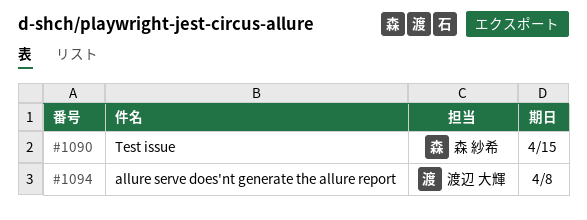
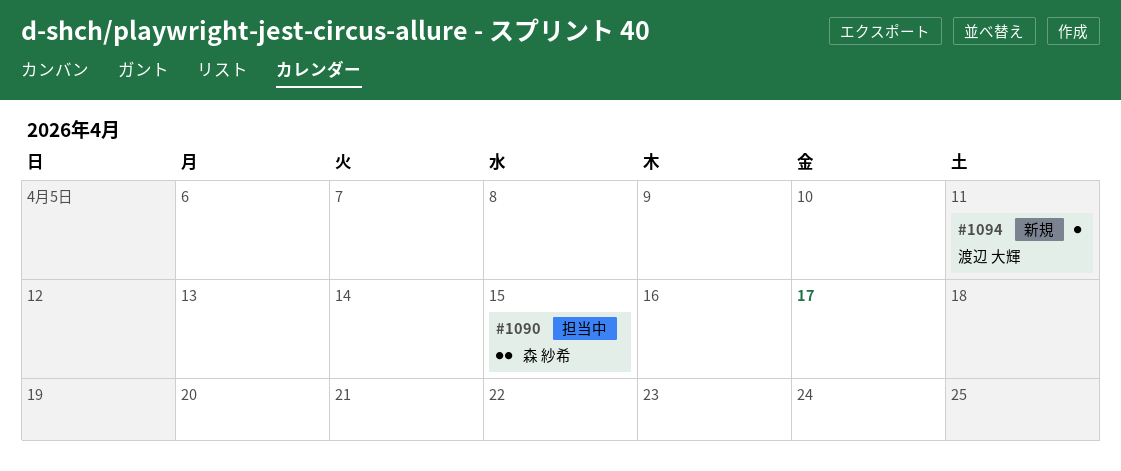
#1094, due: Apr 8 -> Apr 11

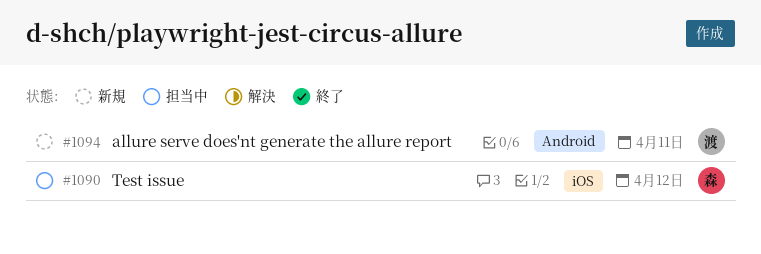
#1090, due: Apr 15 -> Apr 12

